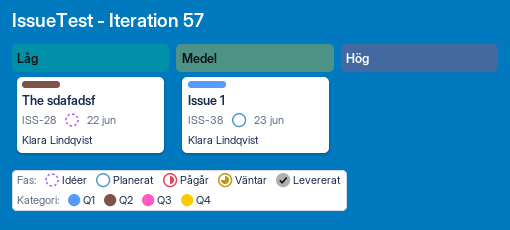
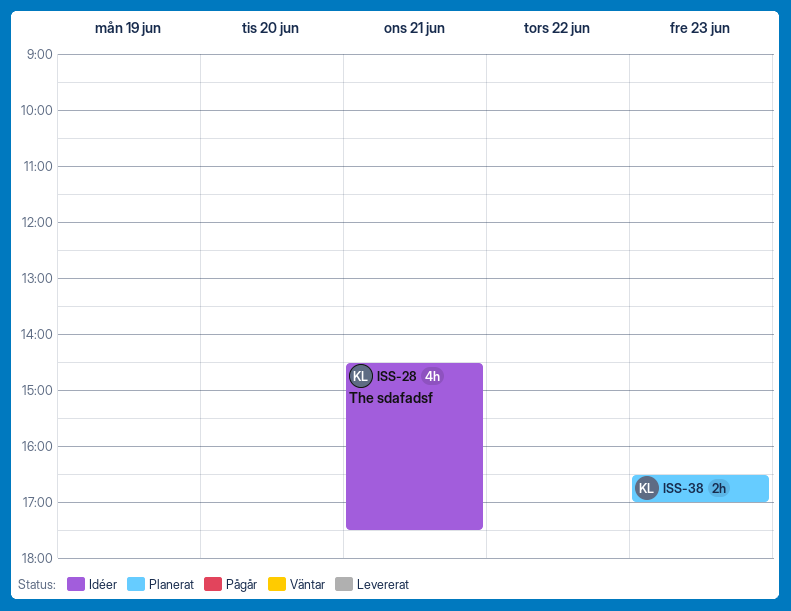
ISS-28, day: Jun 22 -> Jun 21

